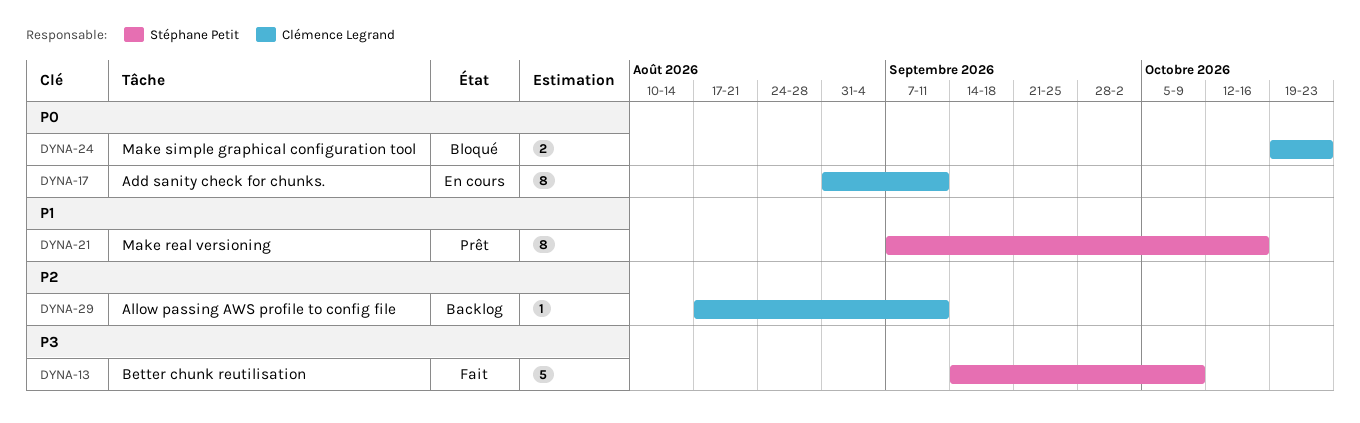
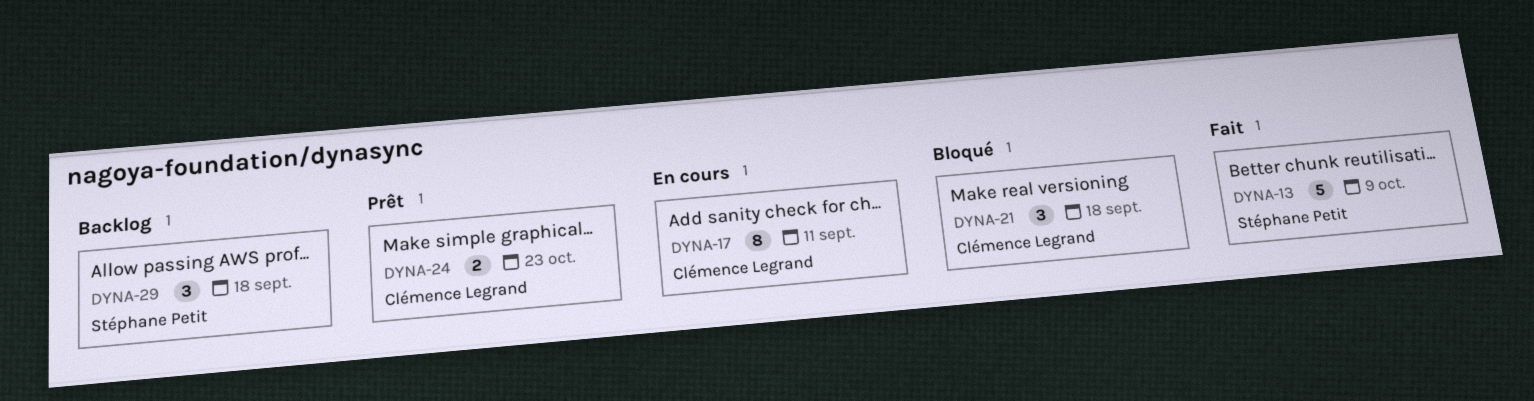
DYNA-21, status: Prêt -> Bloqué
DYNA-21, owner: Stéphane Petit -> Clémence Legrand
DYNA-21, estimate: 8 -> 3
DYNA-21, due: Oct 16 -> Sep 18
DYNA-24, status: Bloqué -> Prêt
DYNA-29, owner: Clémence Legrand -> Stéphane Petit
DYNA-29, estimate: 1 -> 3
DYNA-29, due: Sep 11 -> Sep 18

